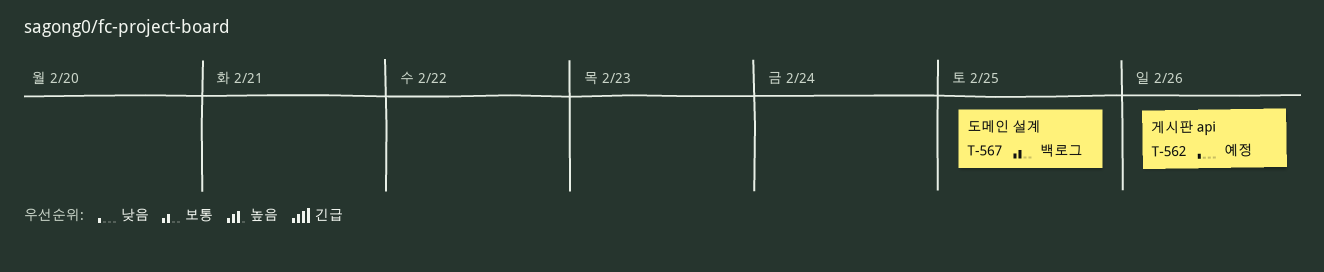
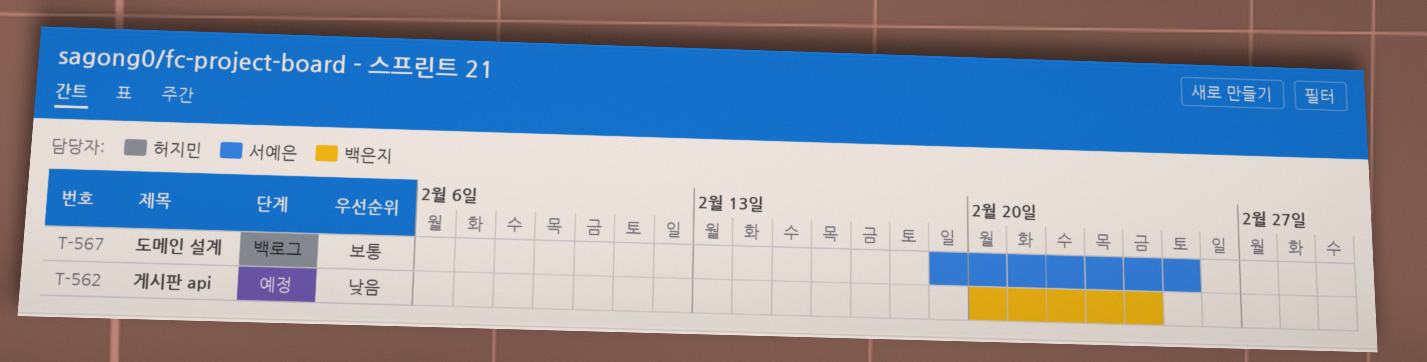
T-562, due: Feb 26 -> Feb 24

